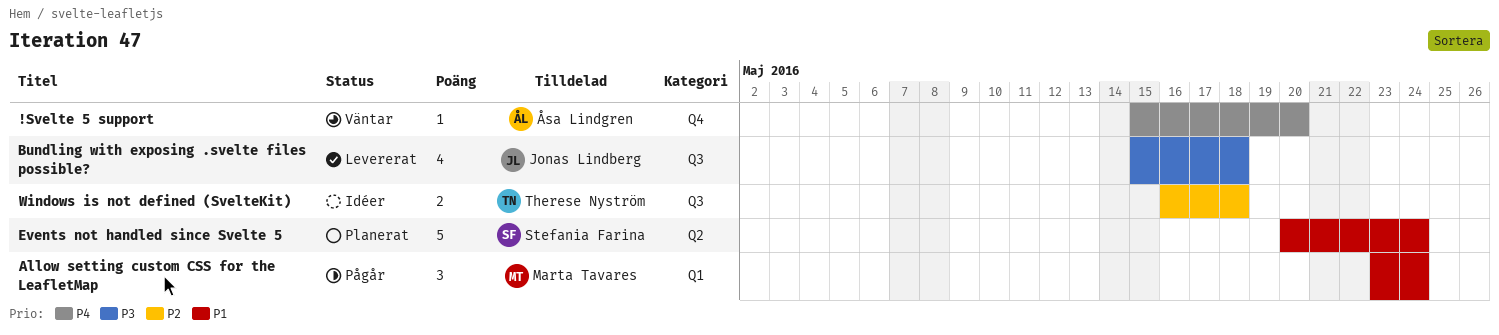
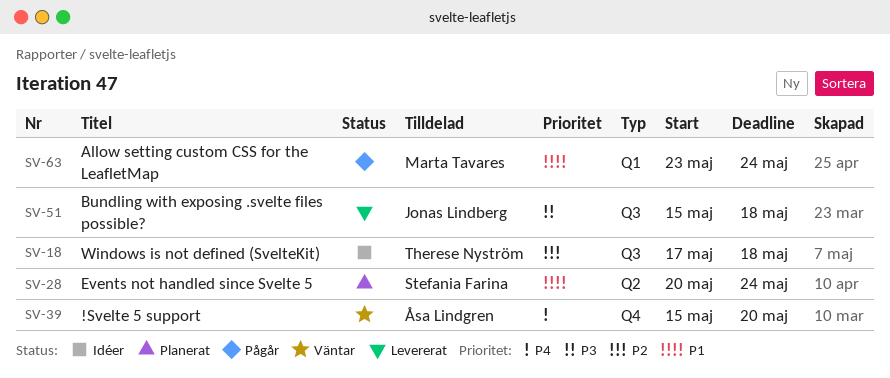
Windows is not defined (SvelteKit), start: May 16 -> May 17

